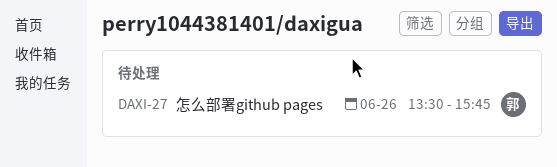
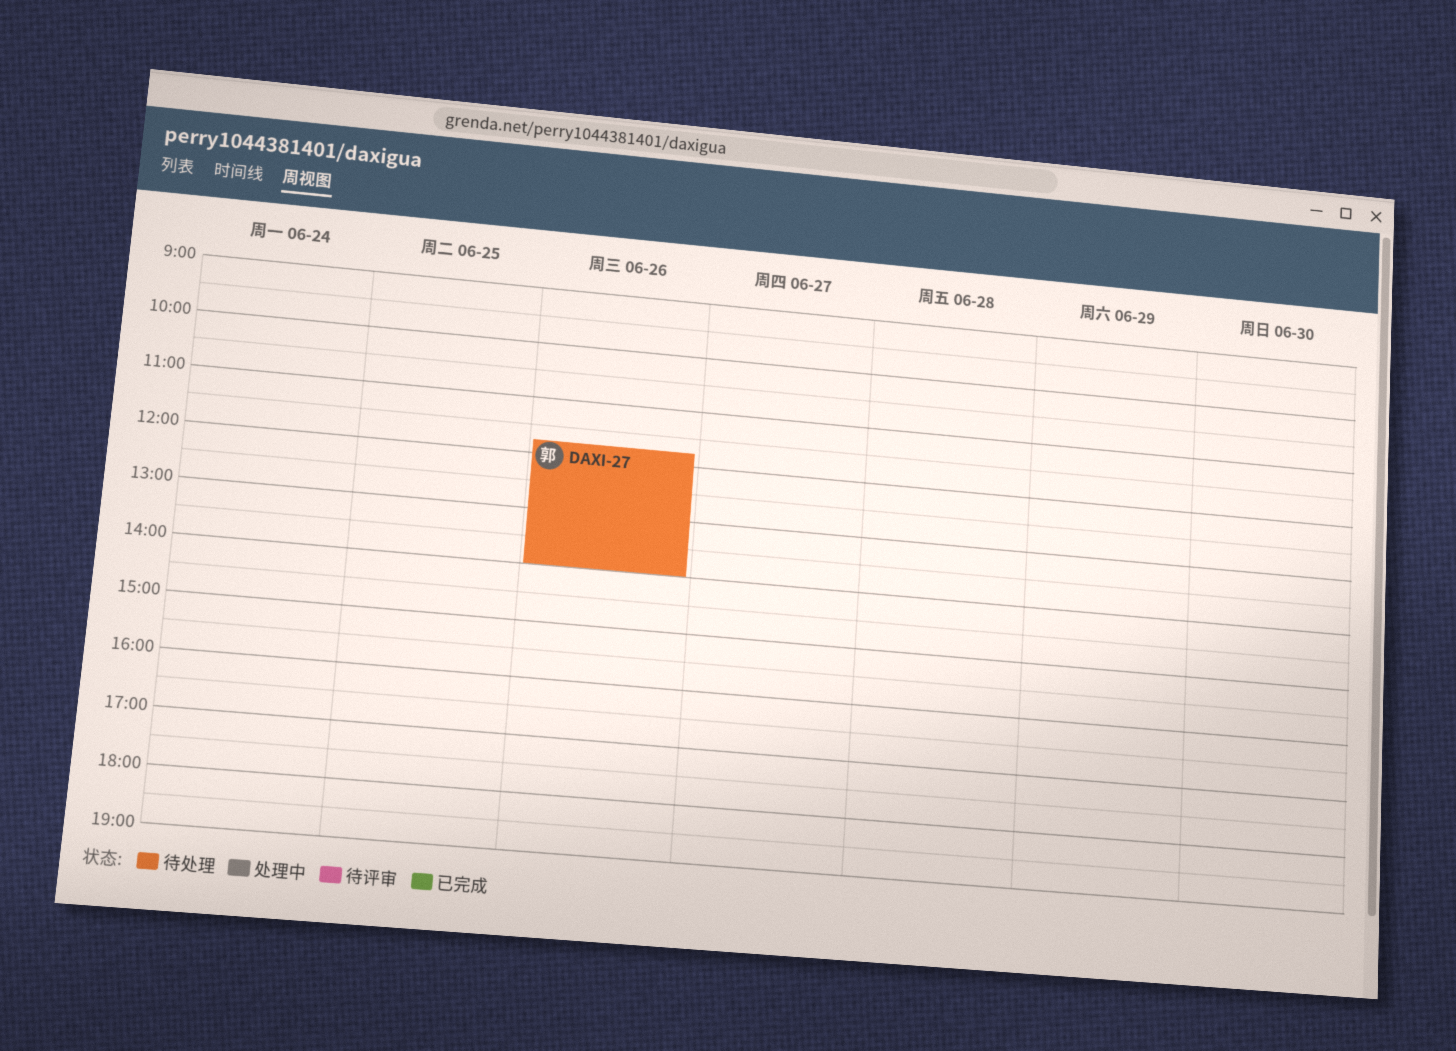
DAXI-27, begins: 13:30 -> 11:45
DAXI-27, ends: 15:45 -> 14:00

